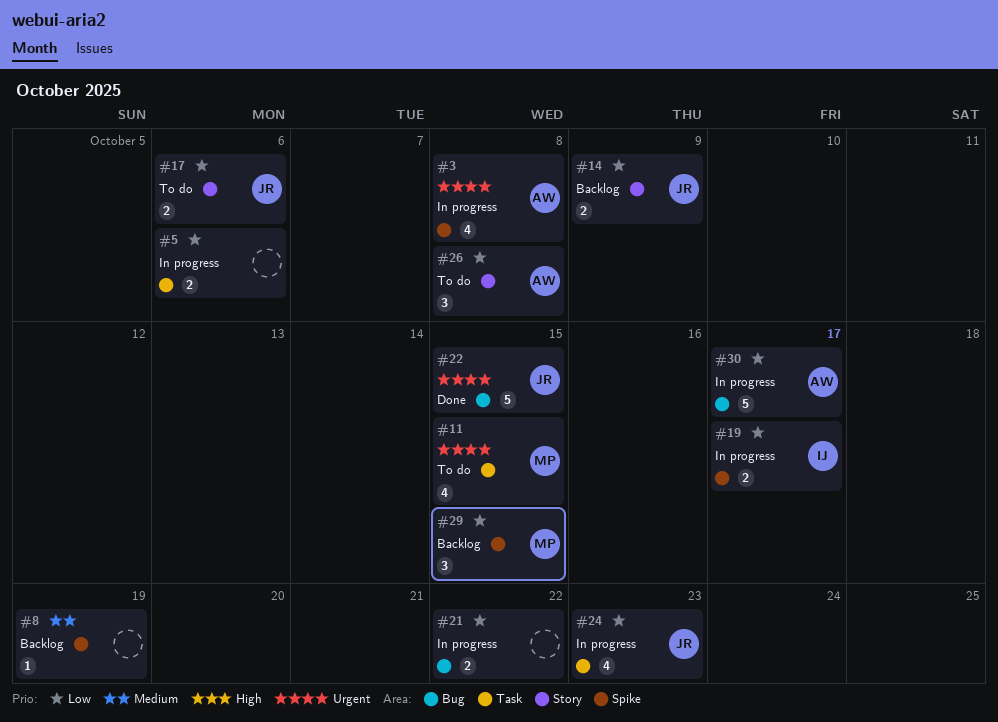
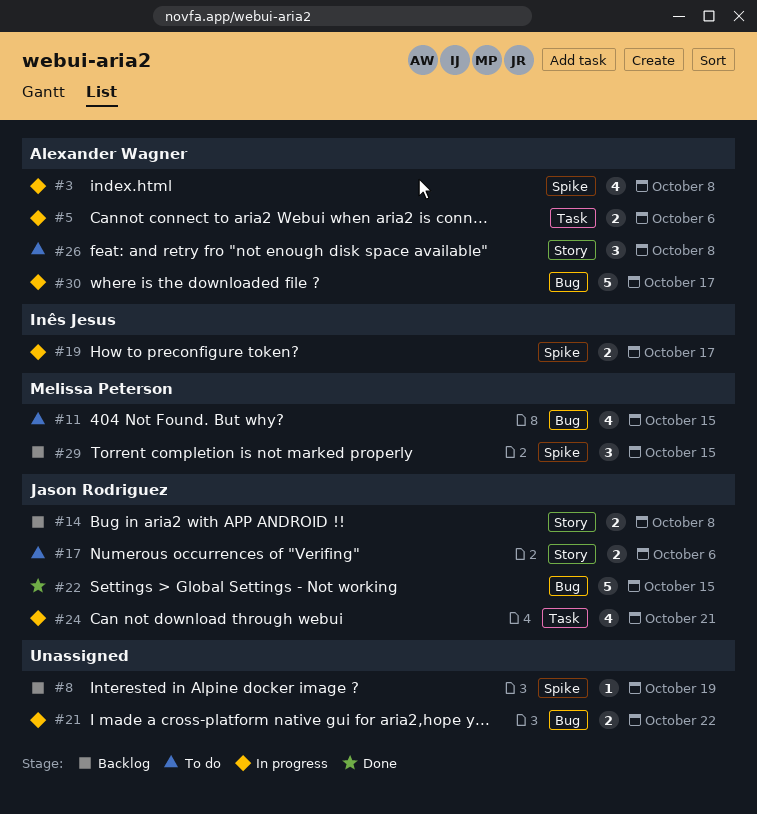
#5, owner: none -> Alexander Wagner
#11, label: Task -> Bug
#14, due: Oct 9 -> Oct 8
#24, due: Oct 23 -> Oct 21

